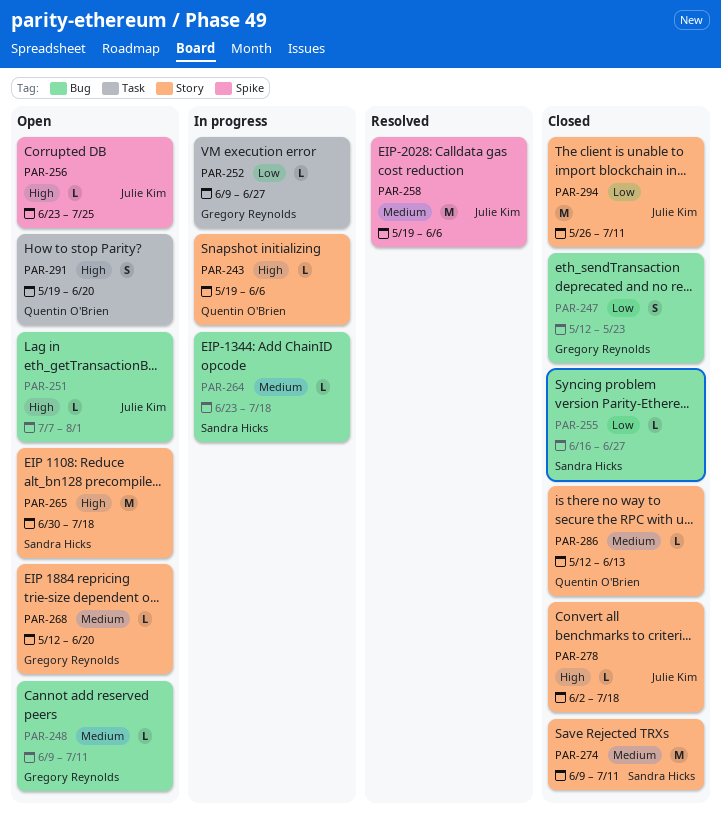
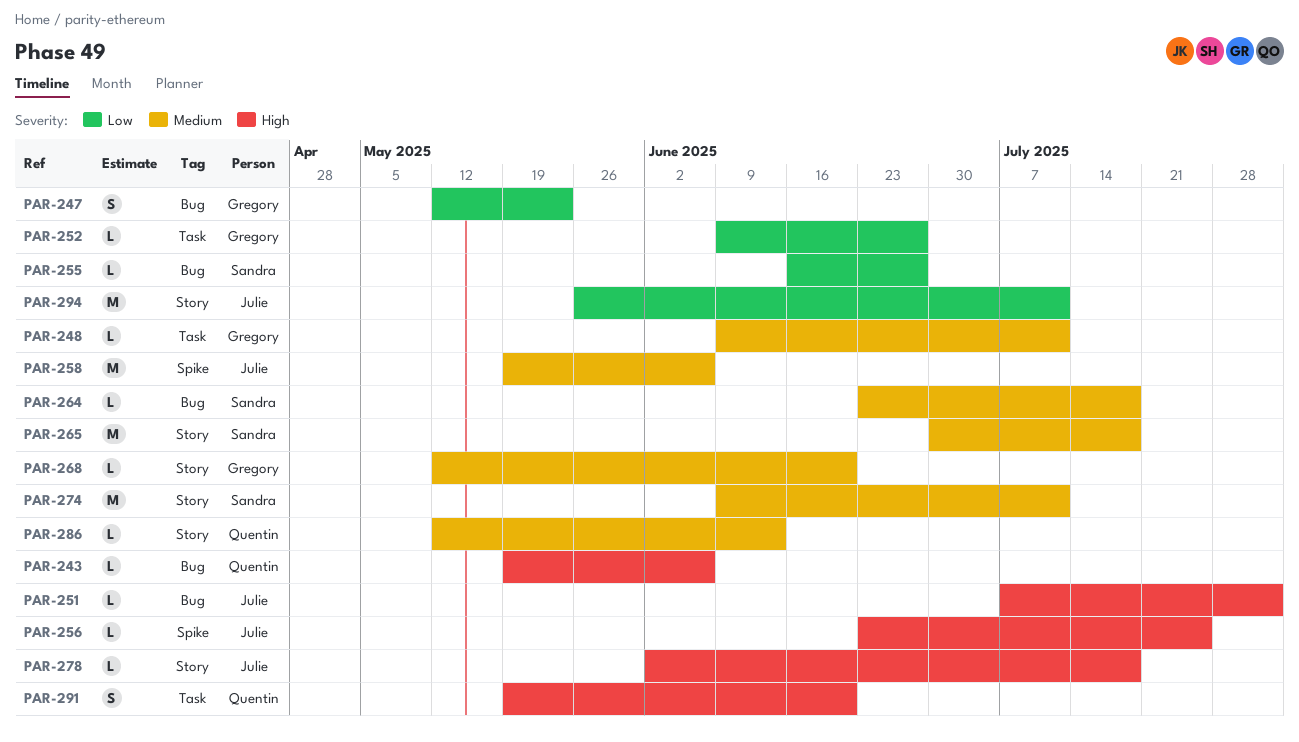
PAR-243, label: Story -> Bug
PAR-248, label: Bug -> Task
PAR-265, priority: High -> Medium

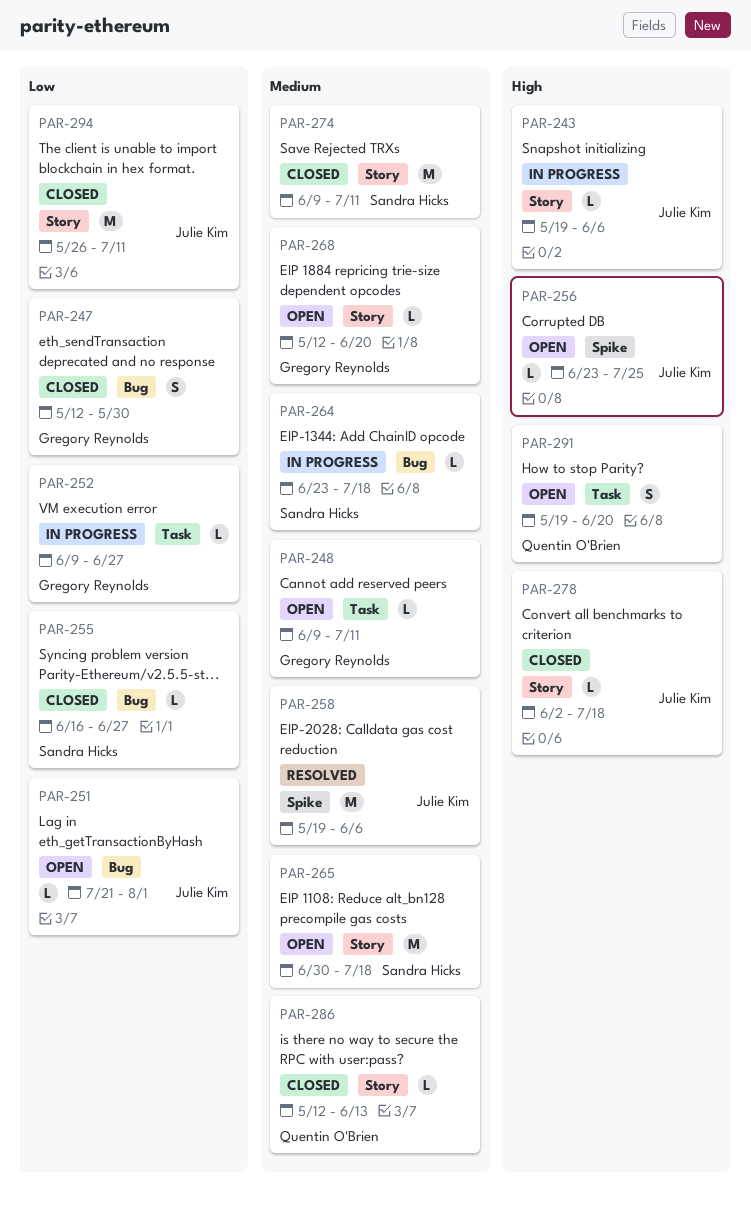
PAR-243, owner: Quentin O'Brien -> Julie Kim
PAR-243, label: Bug -> Story
PAR-247, due: May 23 -> May 30
PAR-251, priority: High -> Low
PAR-251, start: Jul 7 -> Jul 21

